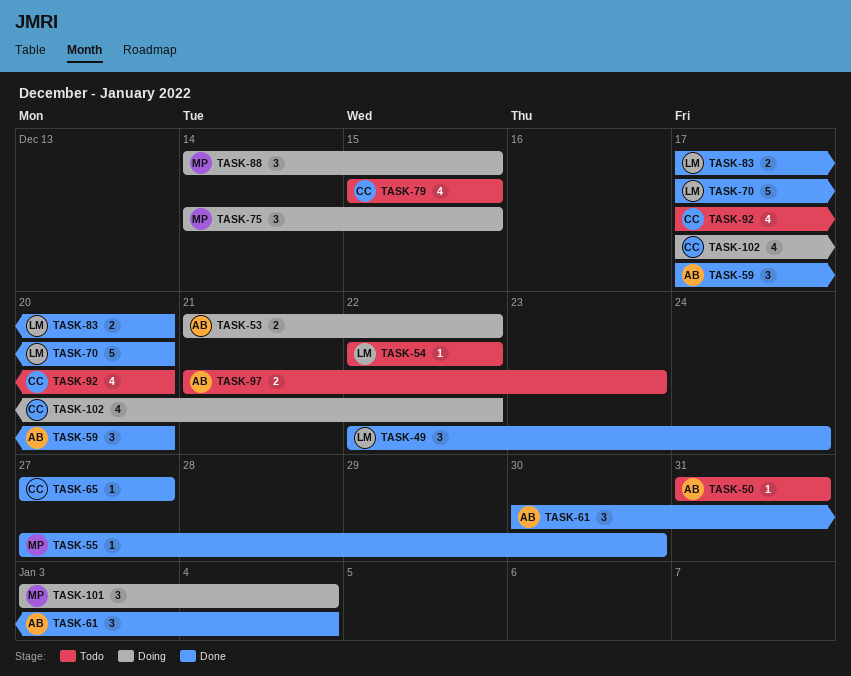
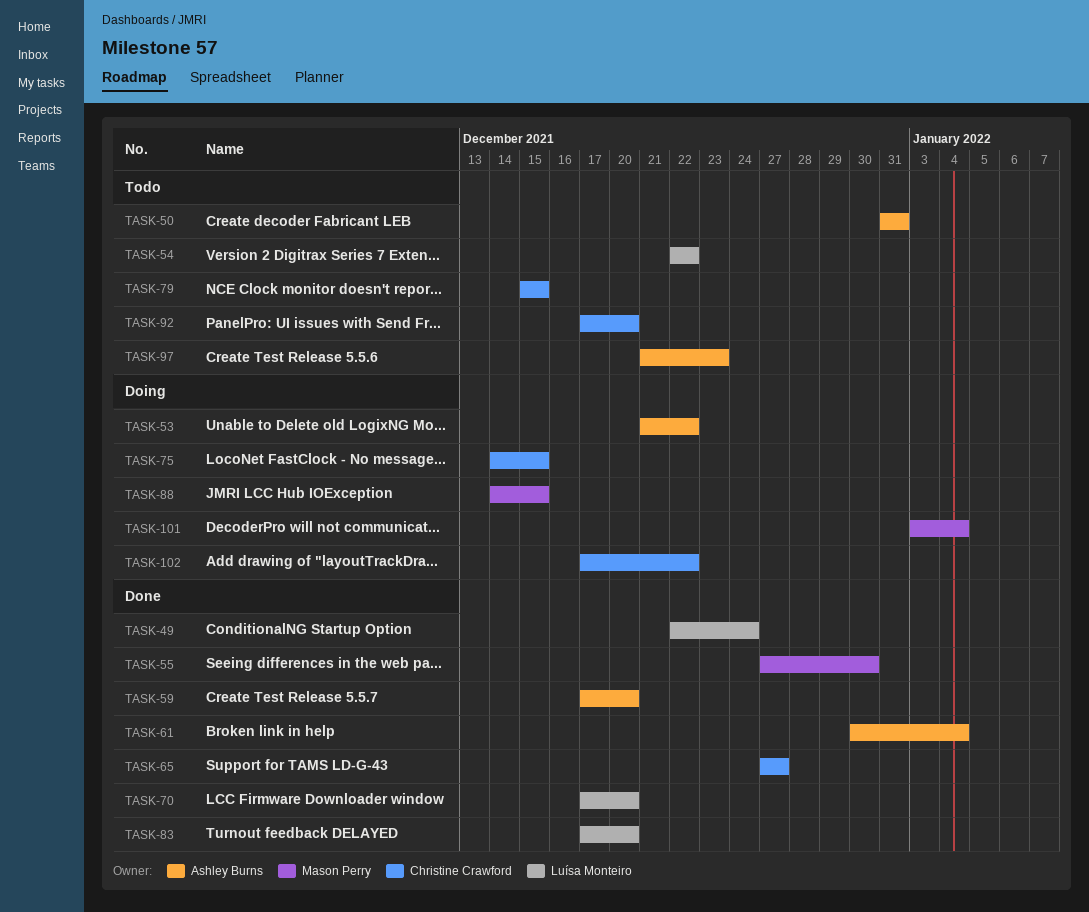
TASK-75, owner: Mason Perry -> Christine Crawford

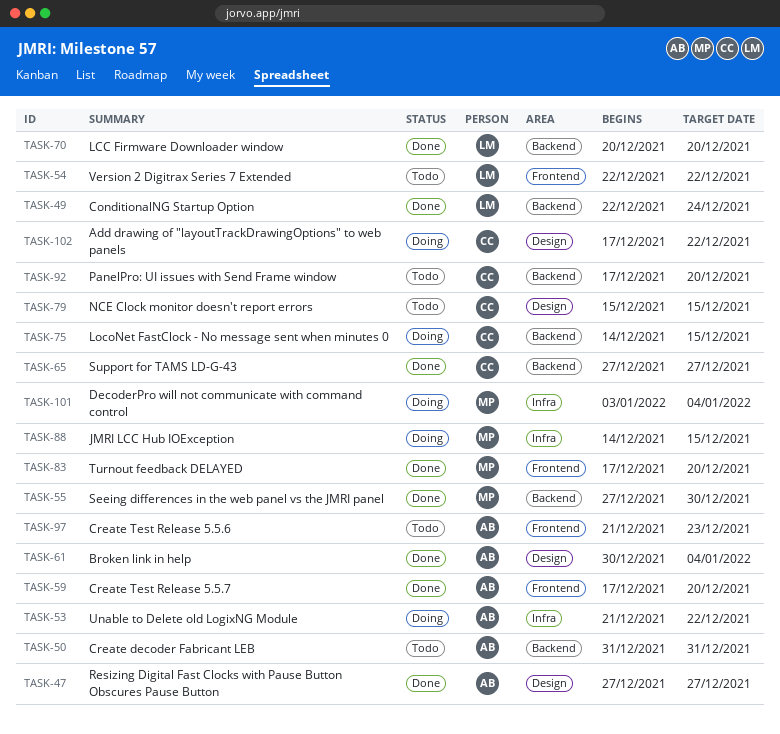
TASK-47: none -> present
TASK-70, start: Dec 17 -> Dec 20
TASK-83, owner: Luísa Monteiro -> Mason Perry

